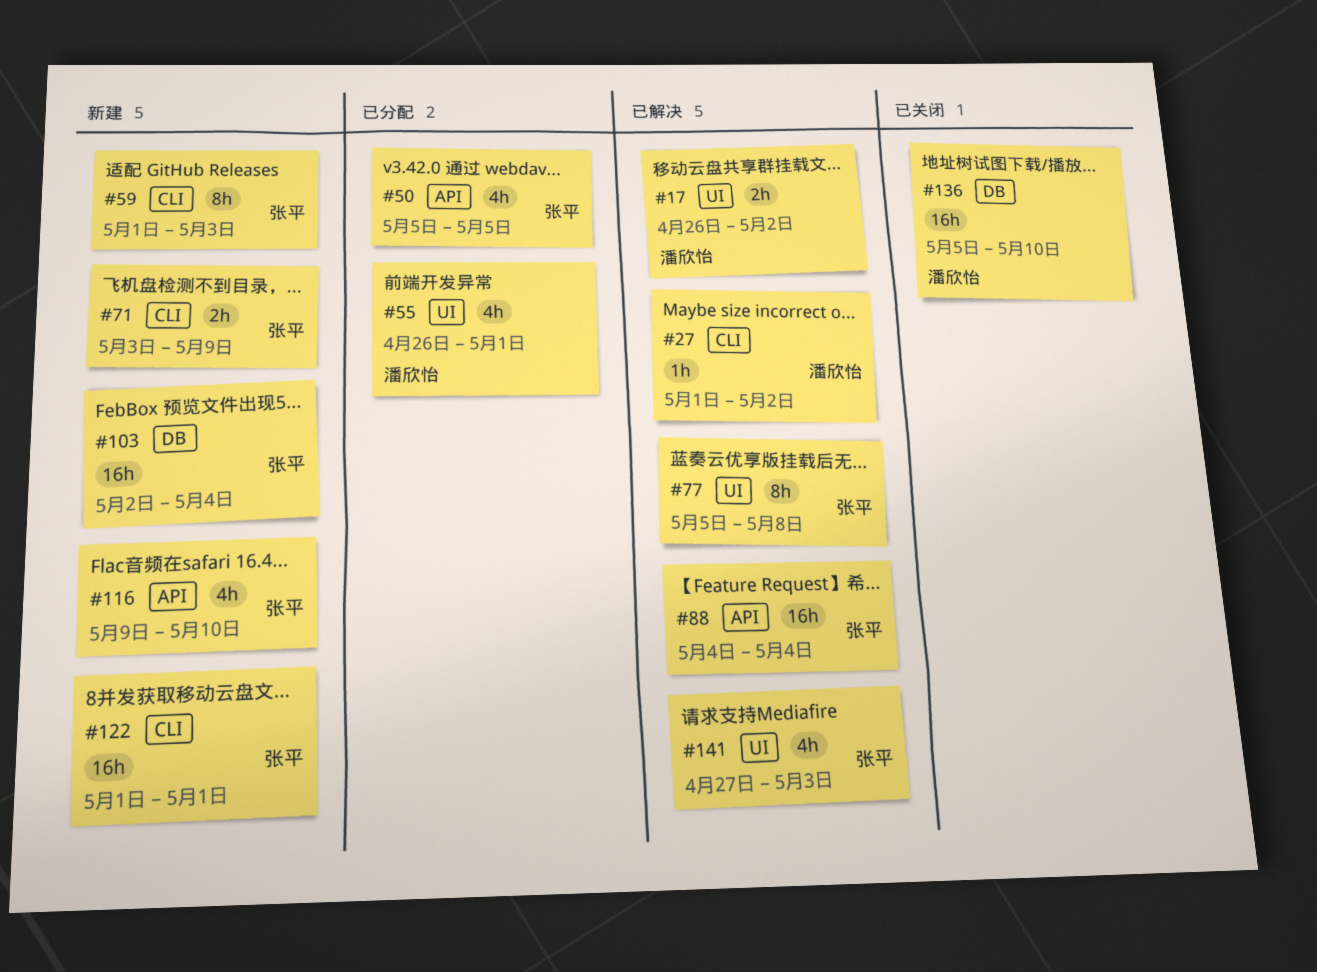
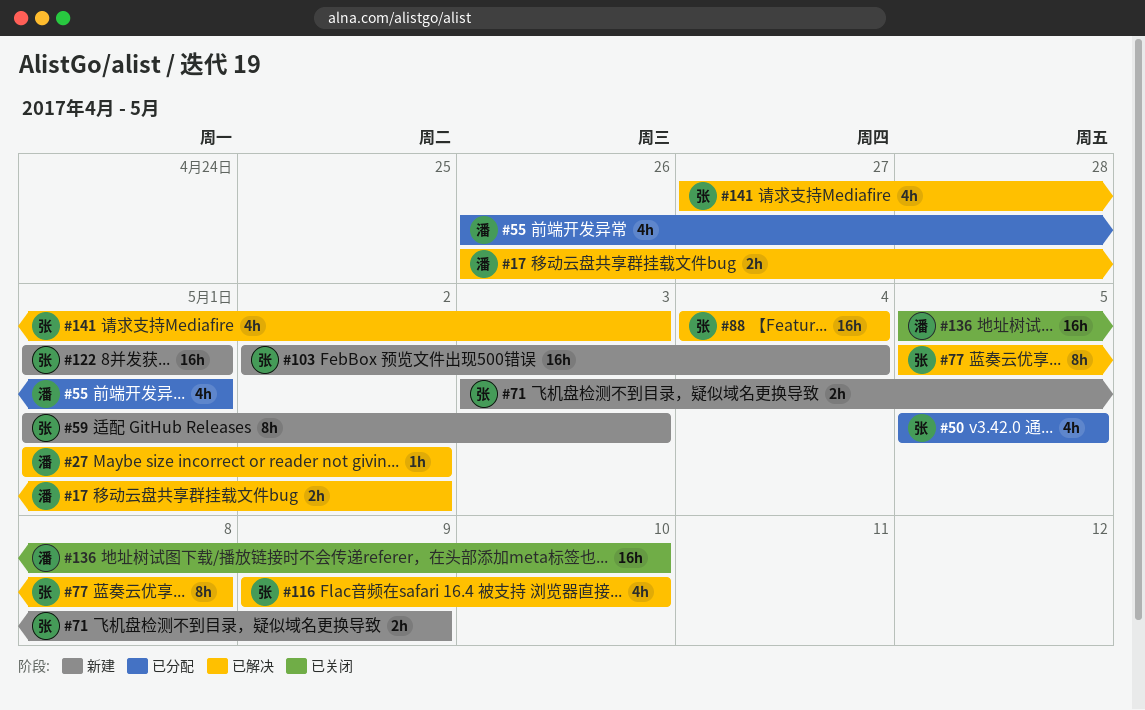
#116, status: 新建 -> 已解决

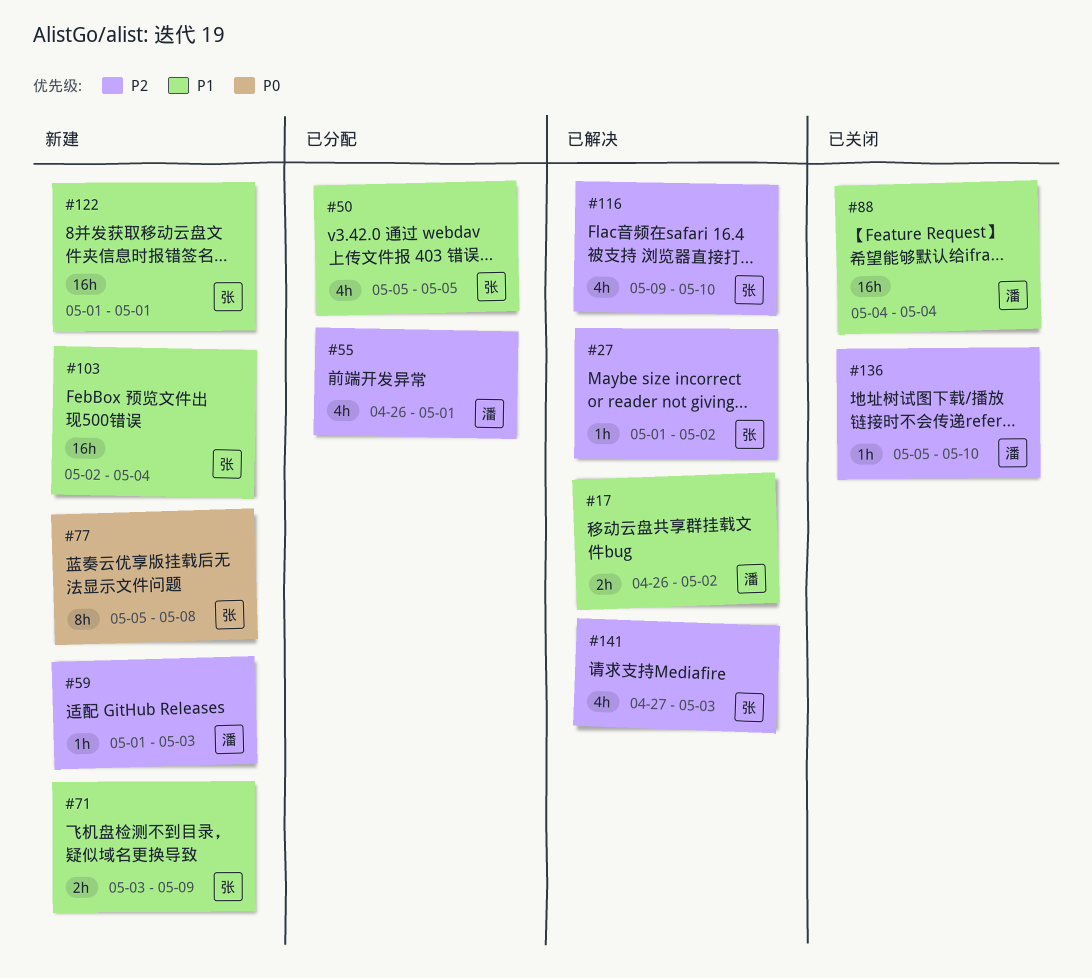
#27, owner: 潘 -> 张
#59, owner: 张 -> 潘
#59, estimate: 8h -> 1h
#77, status: 已解决 -> 新建
#88, status: 已解决 -> 已关闭
#88, owner: 张 -> 潘
#136, estimate: 16h -> 1h

